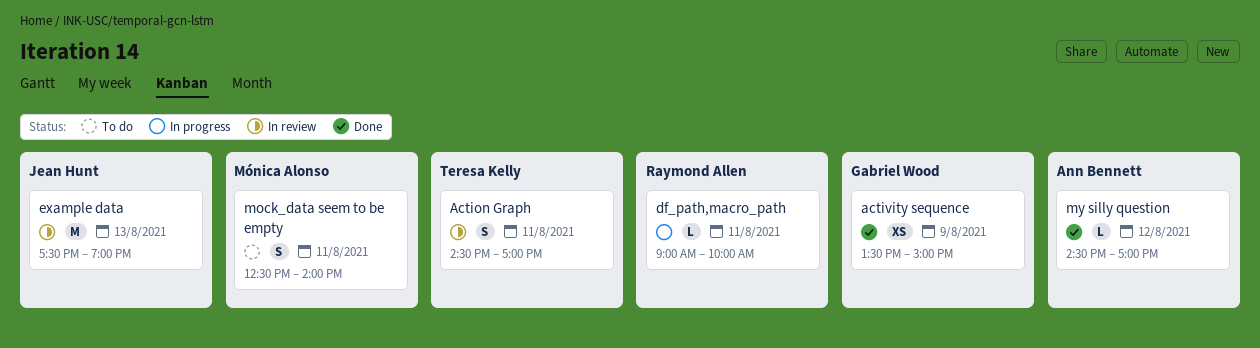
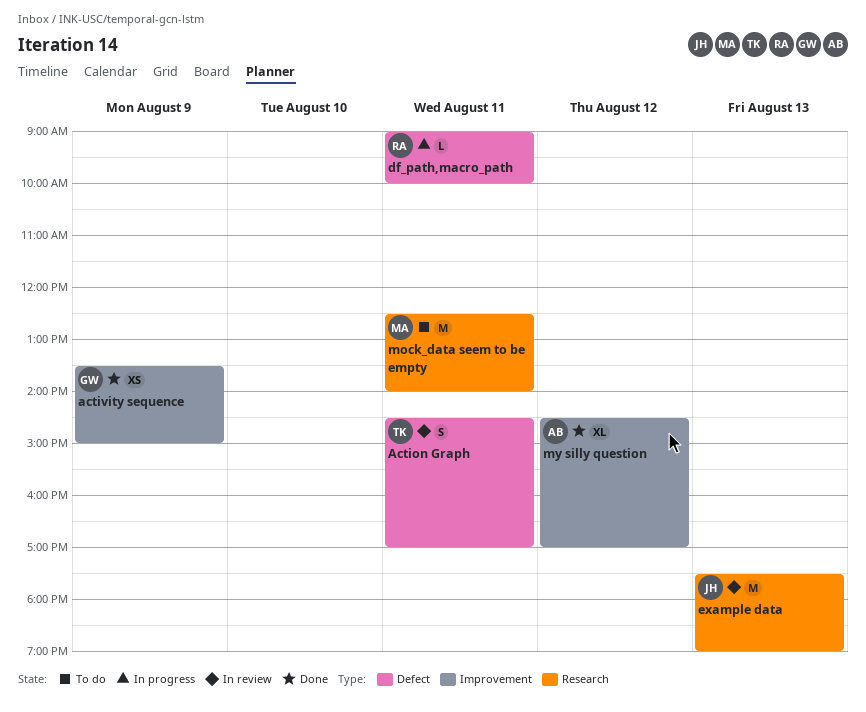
mock_data seem to be empty, estimate: S -> M
my silly question, estimate: L -> XL

